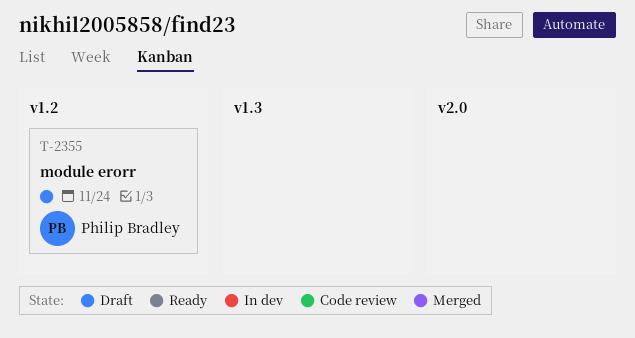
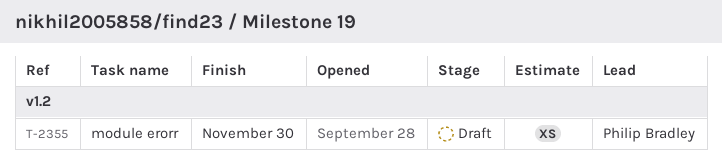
T-2355, due: Nov 24 -> Nov 30

